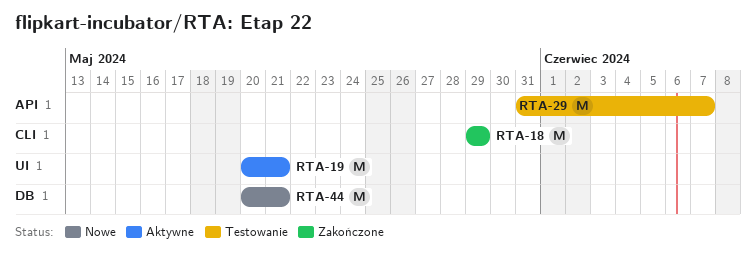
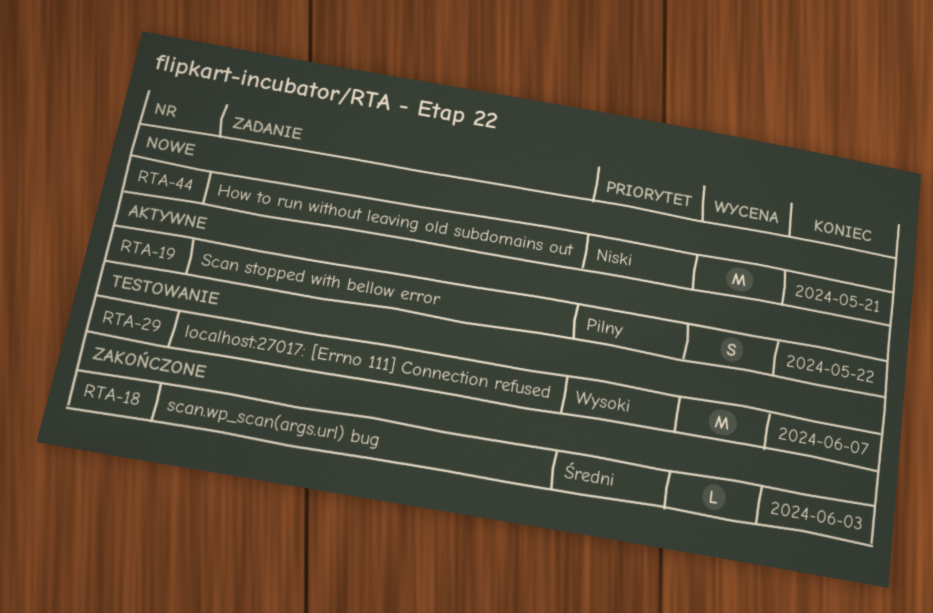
RTA-18, estimate: M -> L
RTA-18, due: May 29 -> Jun 3
RTA-19, estimate: M -> S
RTA-19, due: May 21 -> May 22

